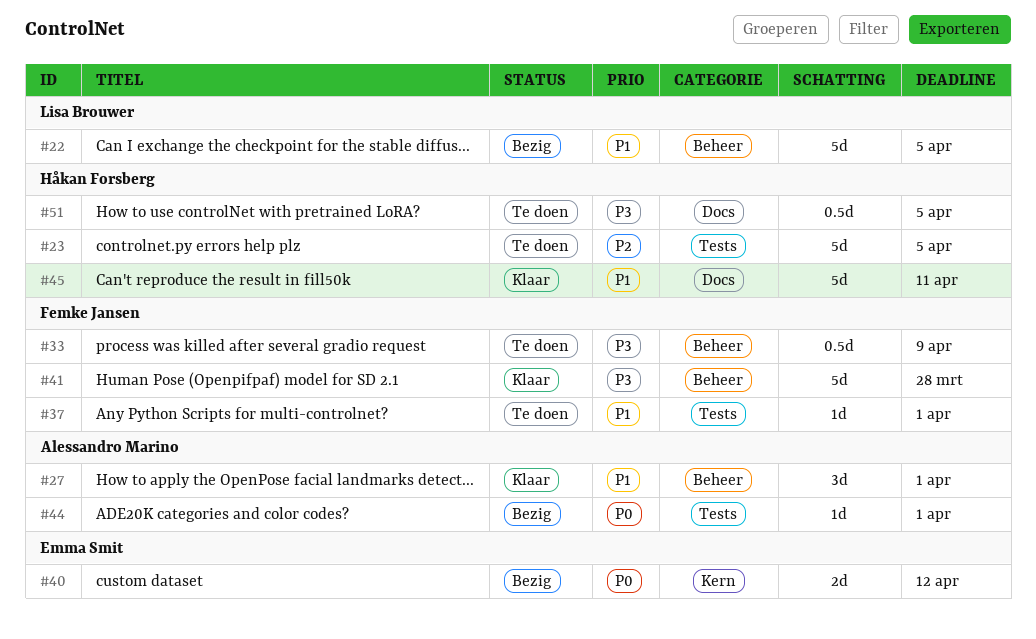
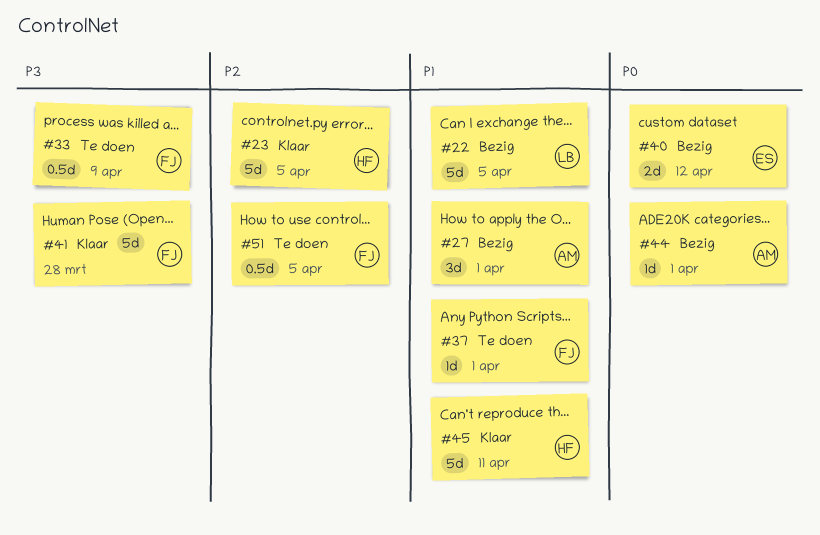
#23, status: Te doen -> Klaar
#27, status: Klaar -> Bezig
#51, owner: Håkan Forsberg -> Femke Jansen
#51, priority: P3 -> P2

